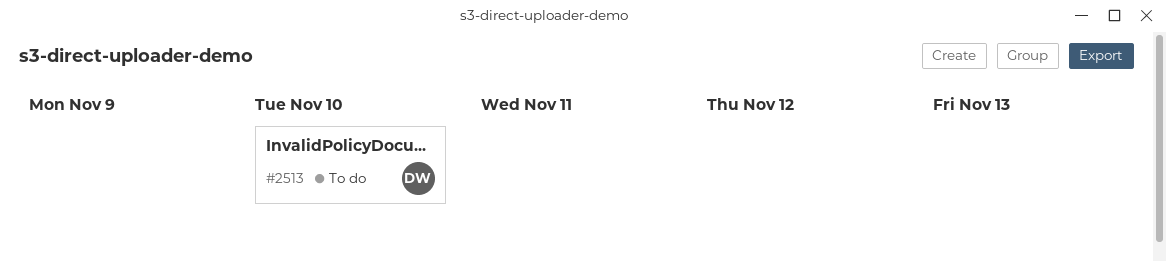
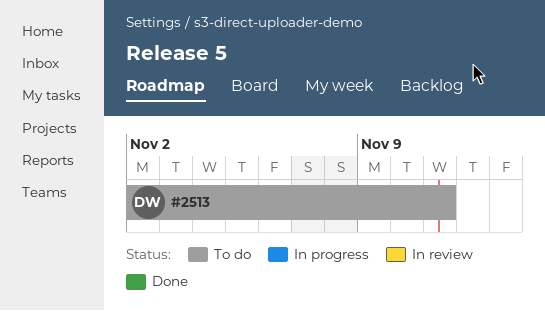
#2513, due: Nov 10 -> Nov 11

